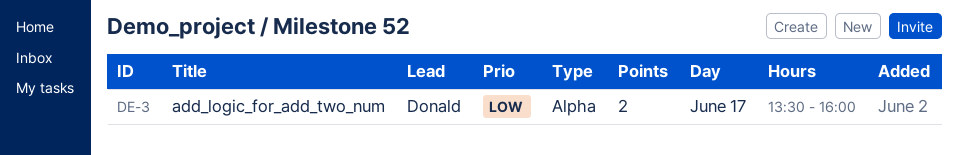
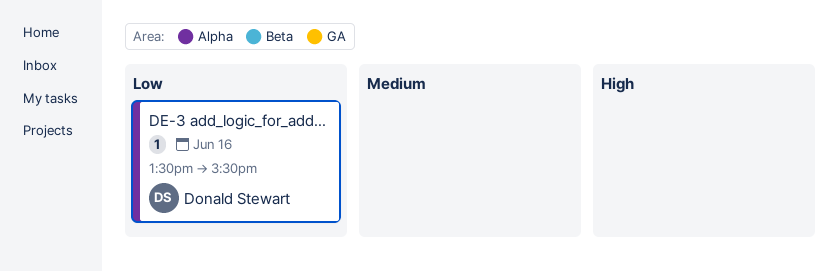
DE-3, estimate: 2 -> 1
DE-3, day: Jun 17 -> Jun 16
DE-3, ends: 16:00 -> 15:30

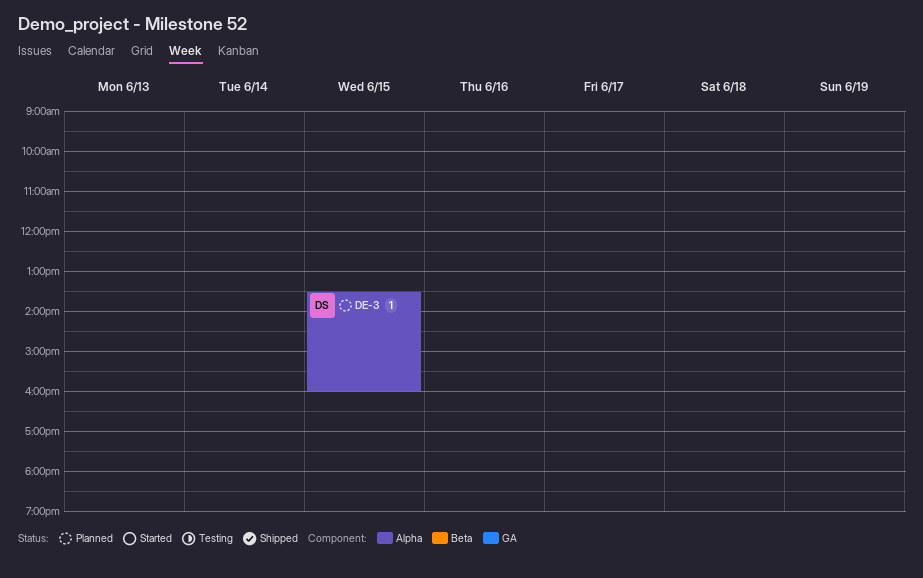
DE-3, day: Jun 16 -> Jun 15
DE-3, ends: 15:30 -> 16:00

